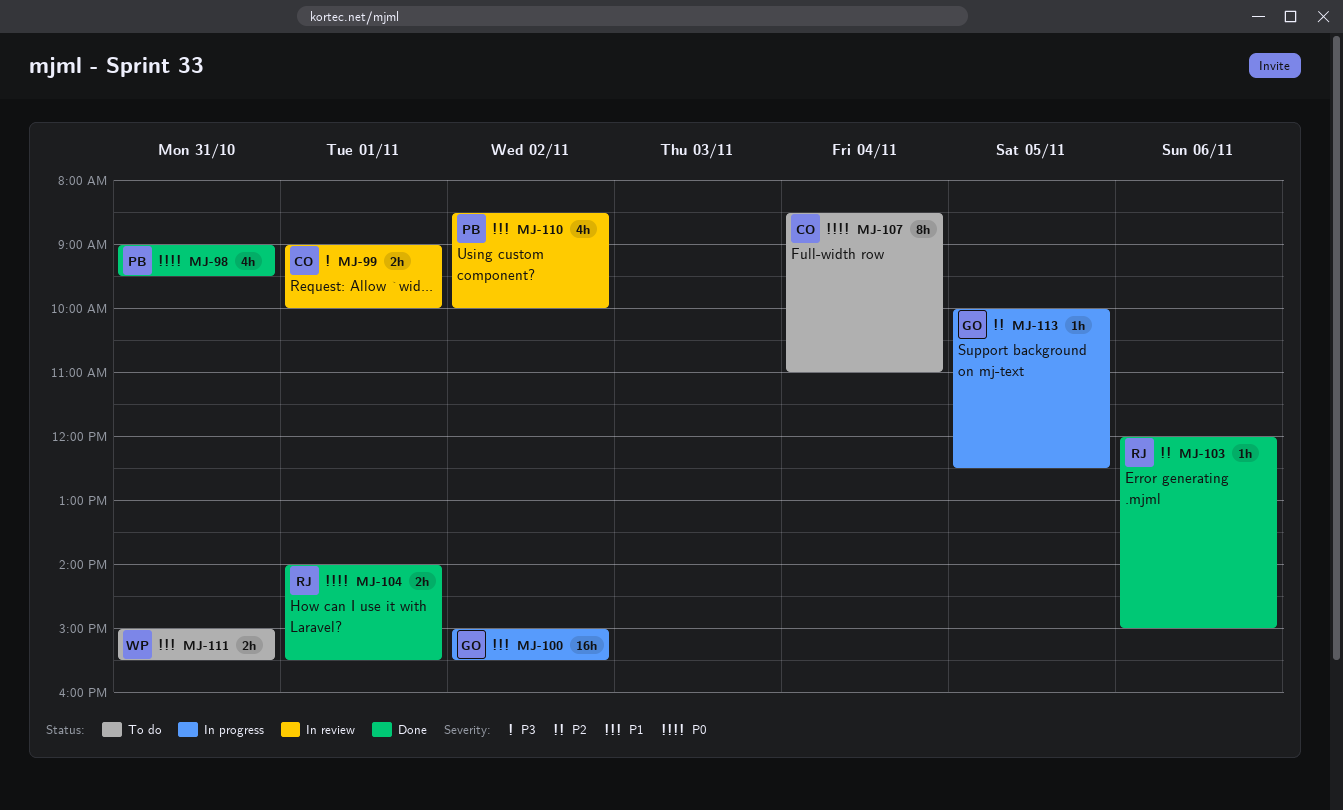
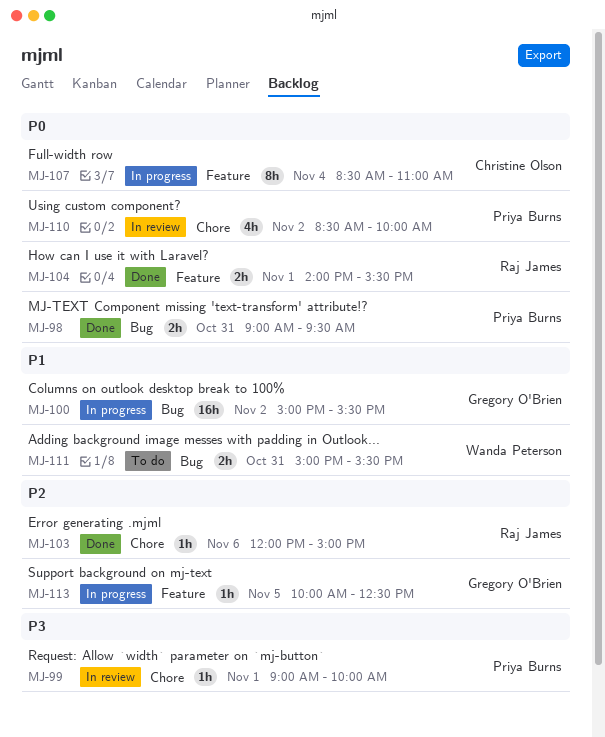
MJ-98, estimate: 4h -> 2h
MJ-99, owner: Christine Olson -> Priya Burns
MJ-99, estimate: 2h -> 1h
MJ-107, status: To do -> In progress
MJ-110, priority: P1 -> P0

